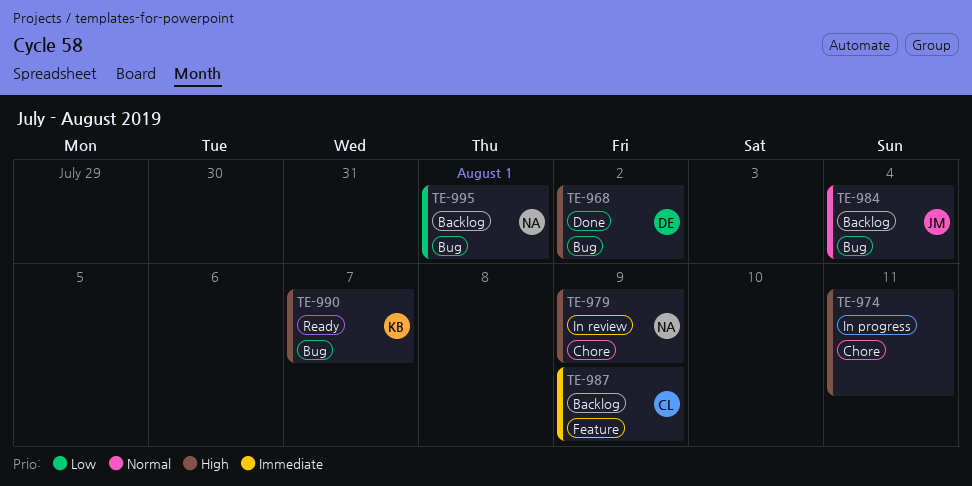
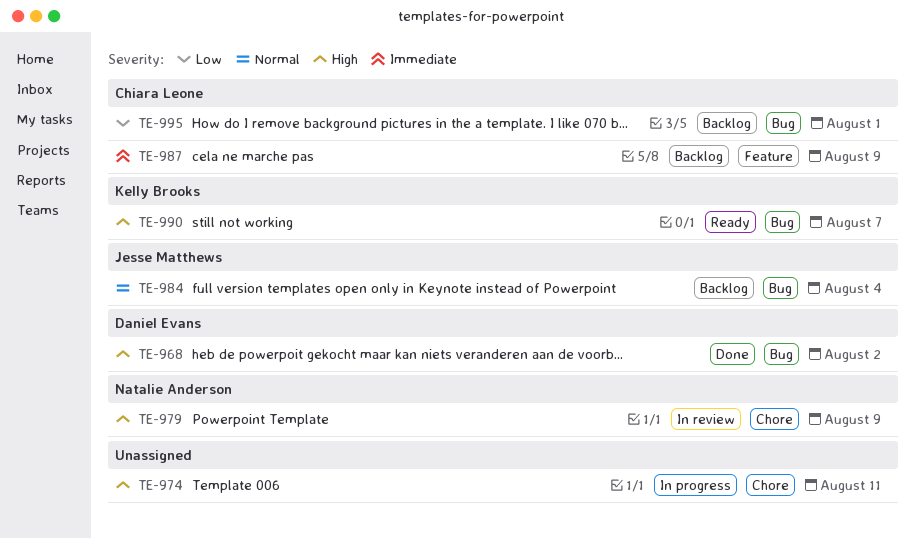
TE-995, owner: Natalie Anderson -> Chiara Leone

